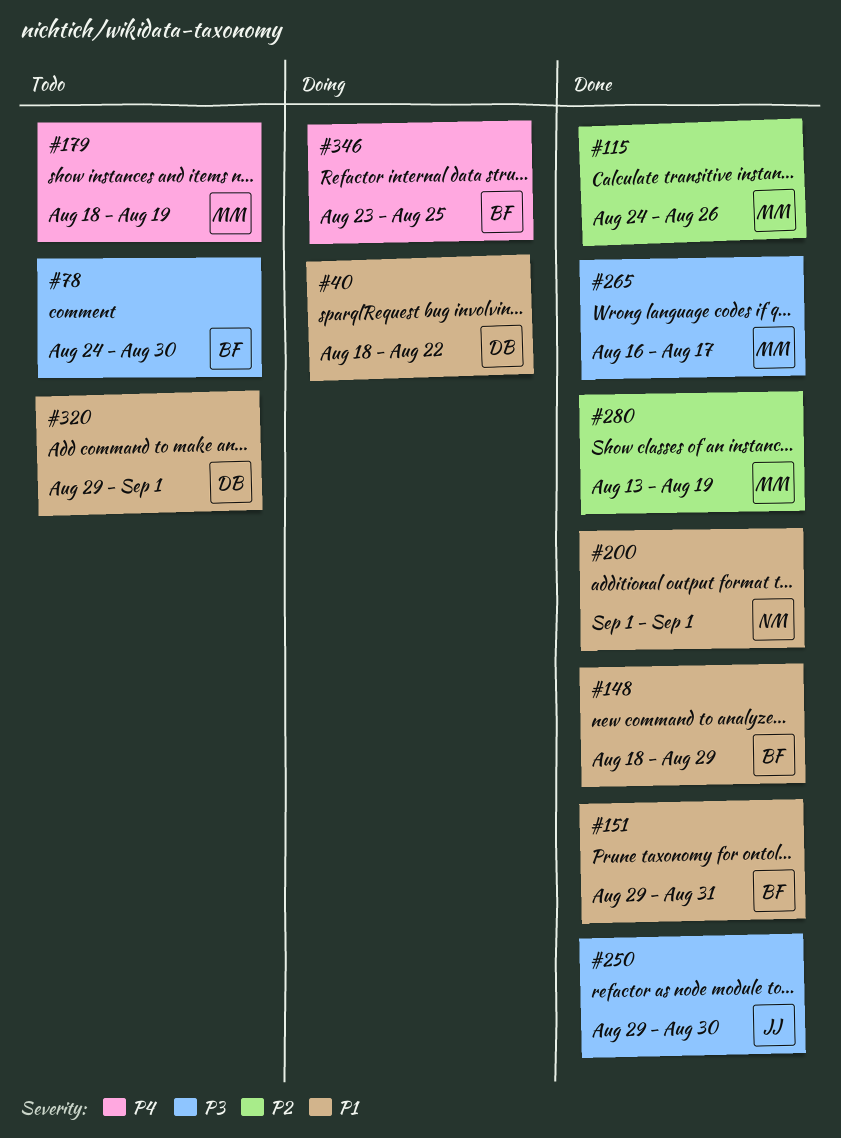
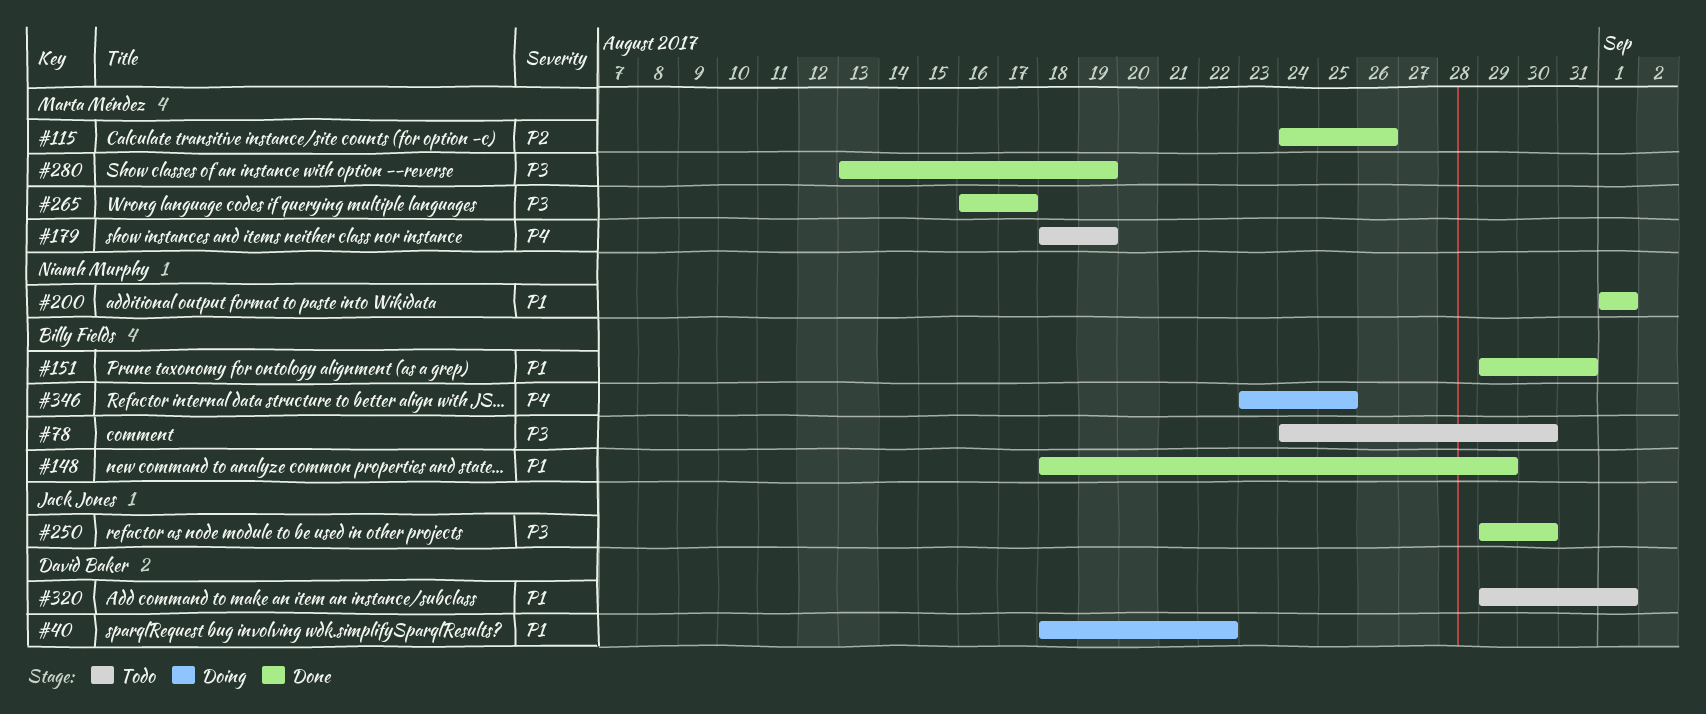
#280, priority: P2 -> P3

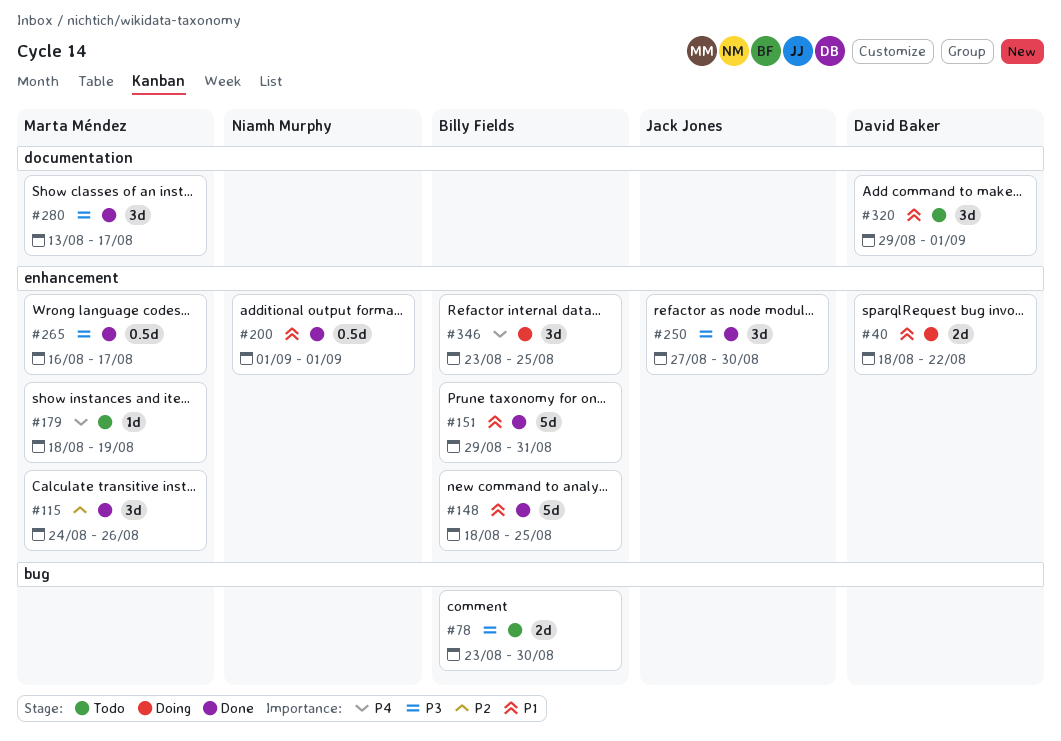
#78, start: Aug 24 -> Aug 23
#148, due: Aug 29 -> Aug 25
#250, start: Aug 29 -> Aug 27
#280, due: Aug 19 -> Aug 17

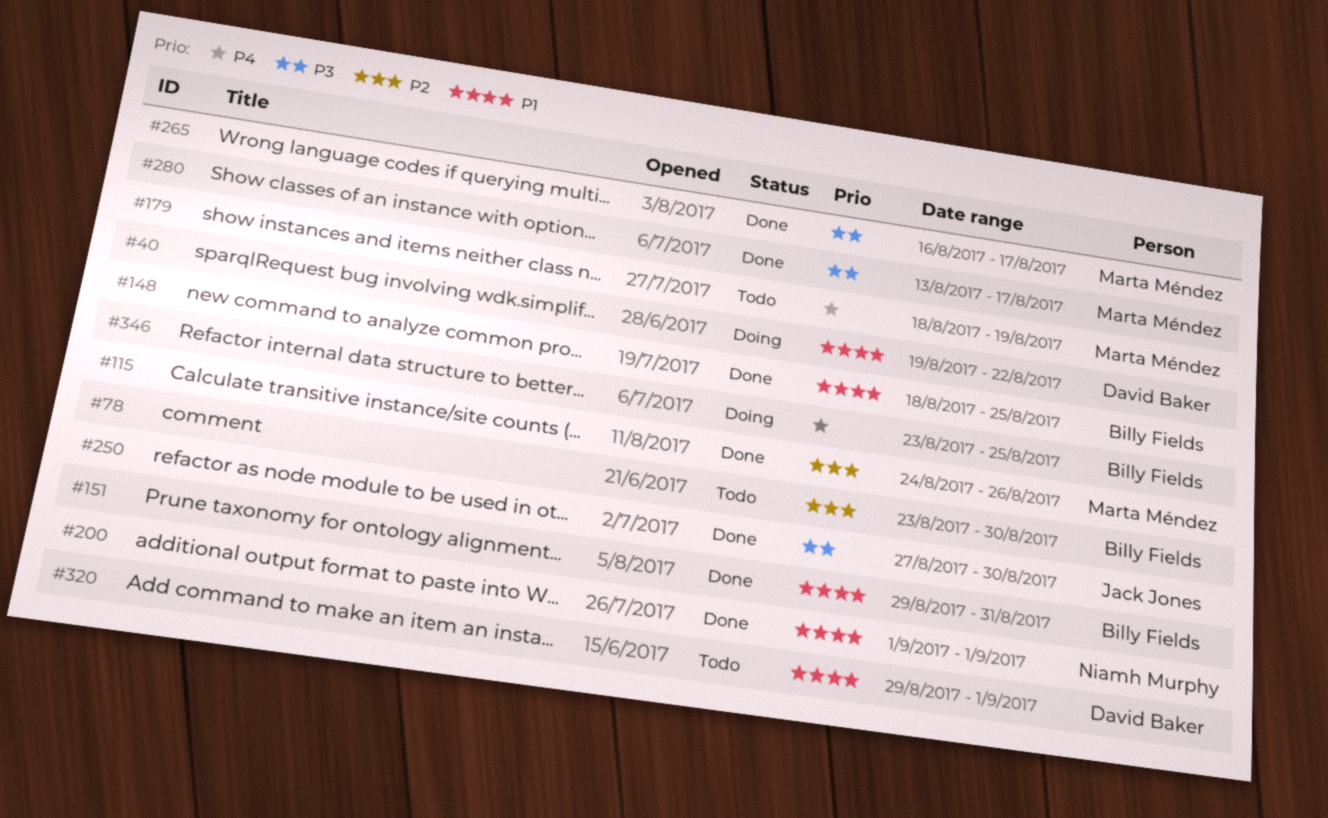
#40, start: Aug 18 -> Aug 19
#78, priority: P3 -> P2

